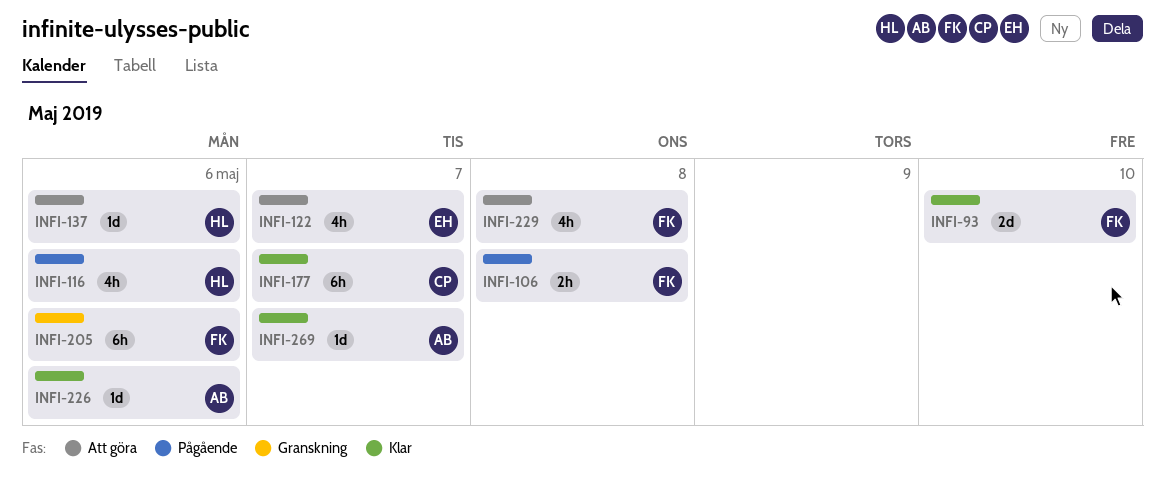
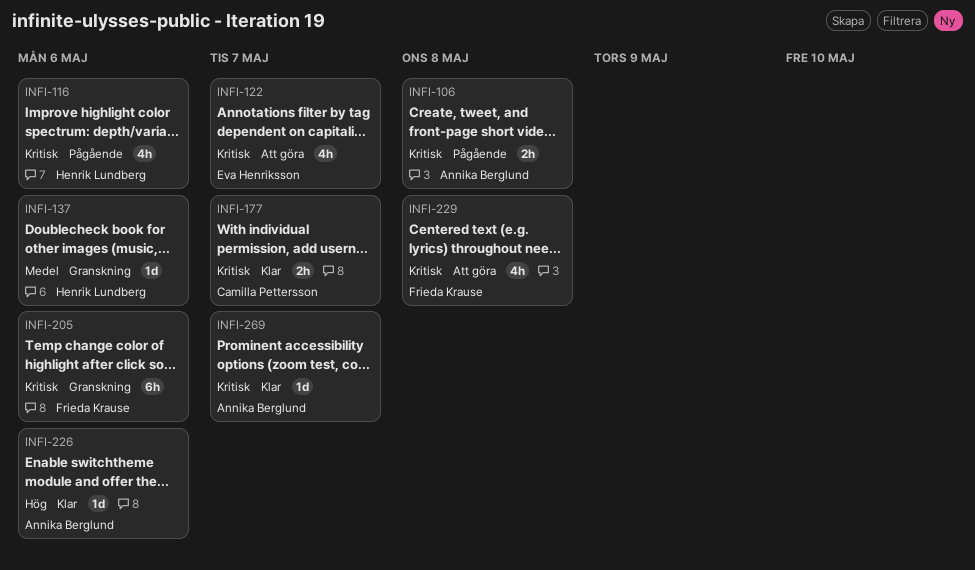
INFI-93: present -> none
INFI-106, owner: Frieda Krause -> Annika Berglund
INFI-137, status: Att göra -> Granskning
INFI-177, estimate: 6h -> 2h

